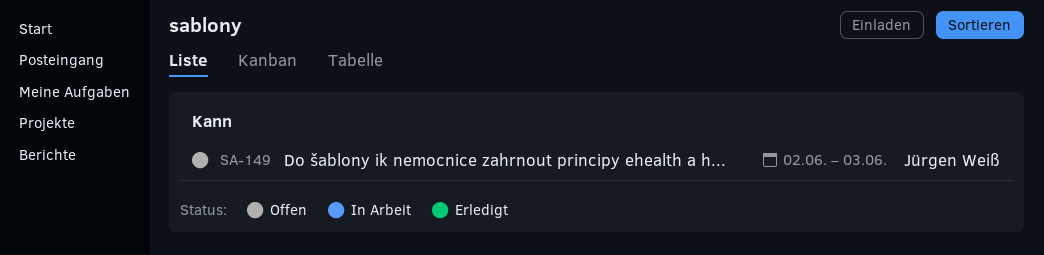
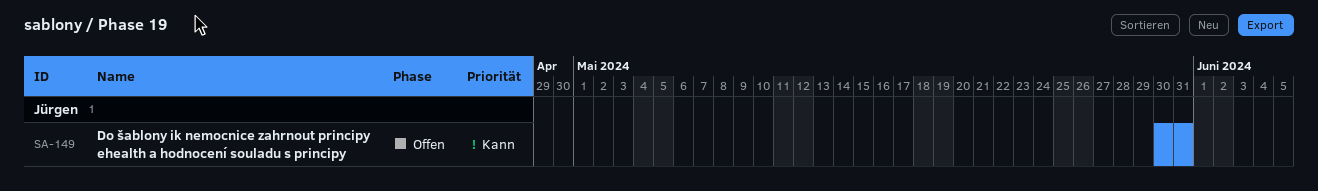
SA-149, start: Jun 2 -> May 30
SA-149, due: Jun 3 -> May 31

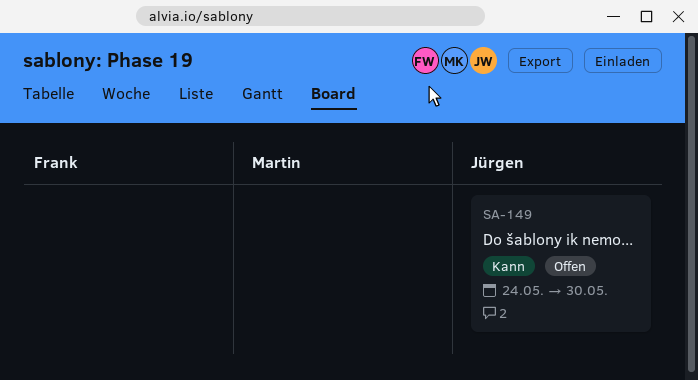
SA-149, start: May 30 -> May 24
SA-149, due: May 31 -> May 30

